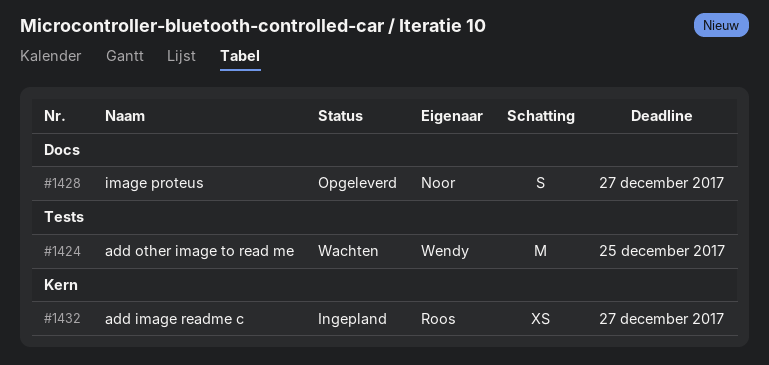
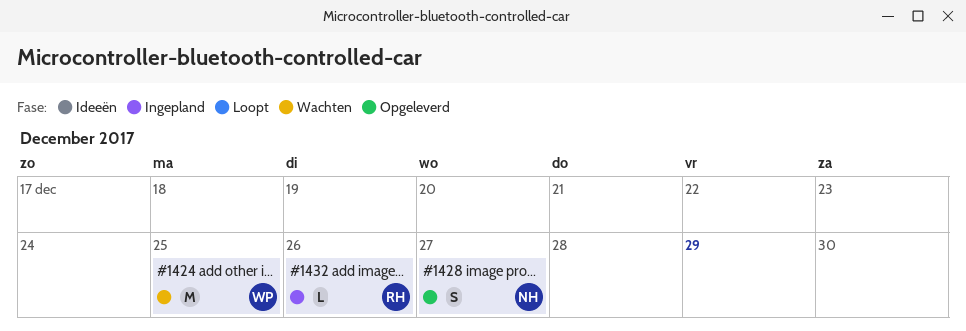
#1432, estimate: XS -> L
#1432, due: Dec 27 -> Dec 26

